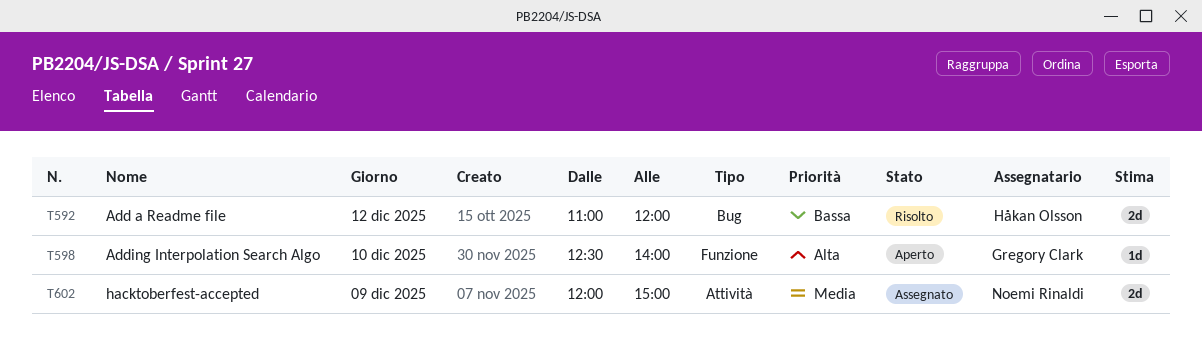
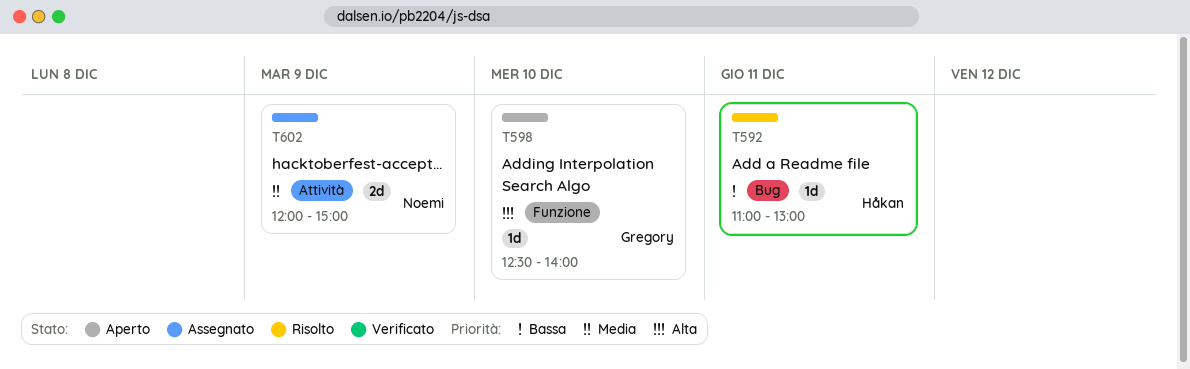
T592, estimate: 2d -> 1d
T592, day: Dec 12 -> Dec 11
T592, ends: 12:00 -> 13:00

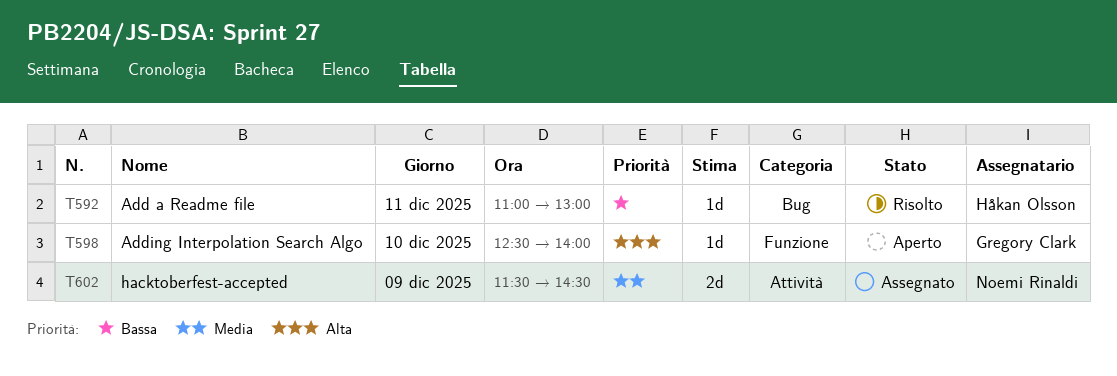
T602, begins: 12:00 -> 11:30
T602, ends: 15:00 -> 14:30

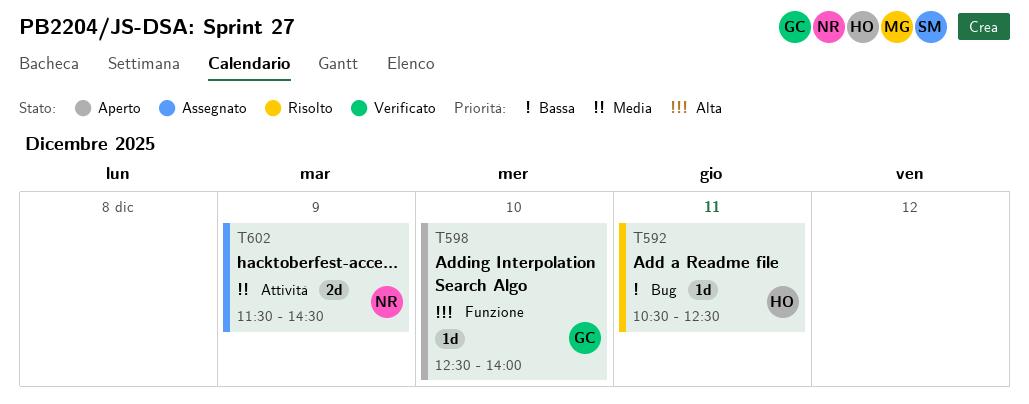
T592, begins: 11:00 -> 10:30
T592, ends: 13:00 -> 12:30

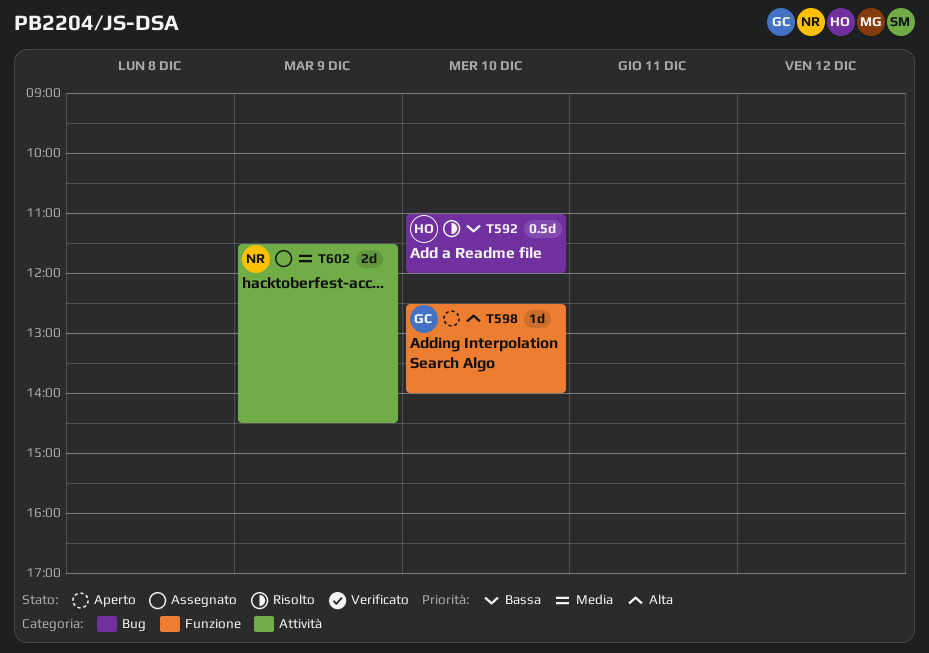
T592, estimate: 1d -> 0.5d
T592, day: Dec 11 -> Dec 10
T592, begins: 10:30 -> 11:00
T592, ends: 12:30 -> 12:00

